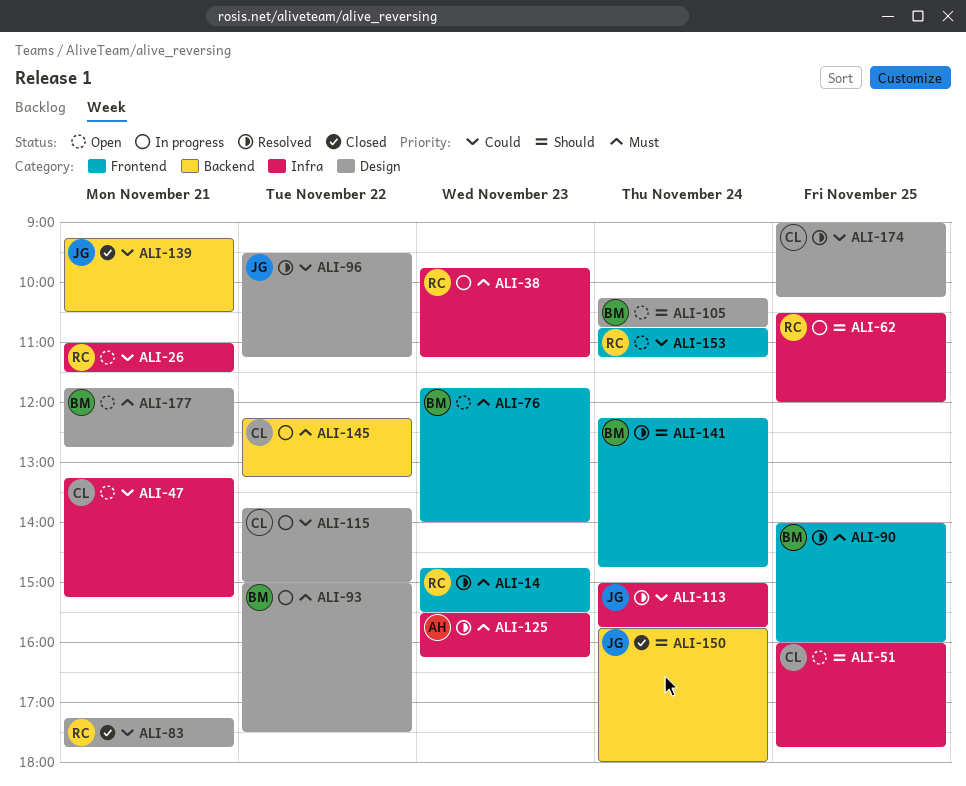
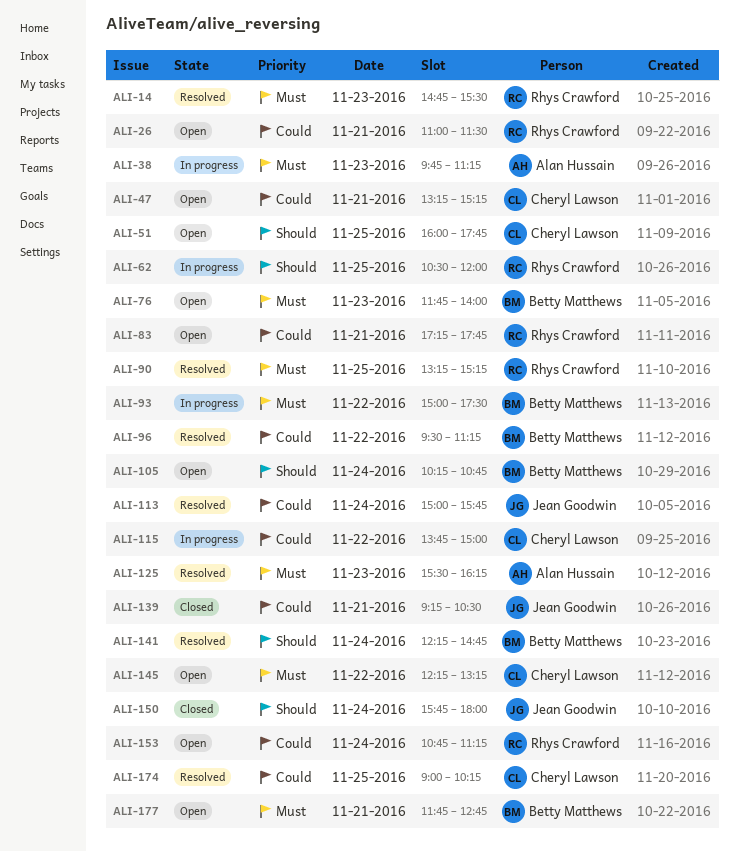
ALI-38, owner: Rhys Crawford -> Alan Hussain
ALI-83, status: Closed -> Open
ALI-90, owner: Betty Matthews -> Rhys Crawford
ALI-90, begins: 14:00 -> 13:15
ALI-90, ends: 16:00 -> 15:15
ALI-96, owner: Jean Goodwin -> Betty Matthews
ALI-145, status: In progress -> Open

